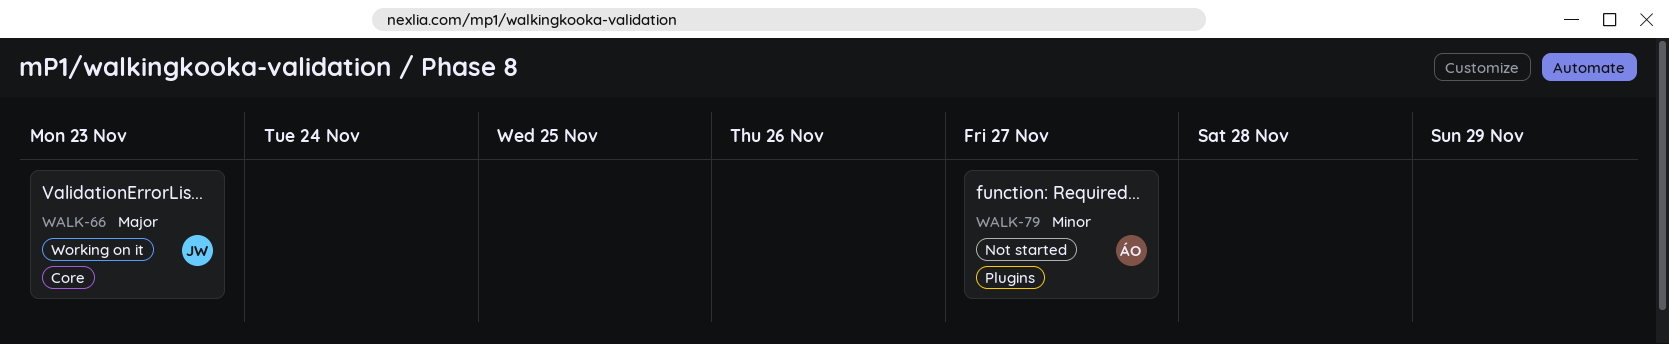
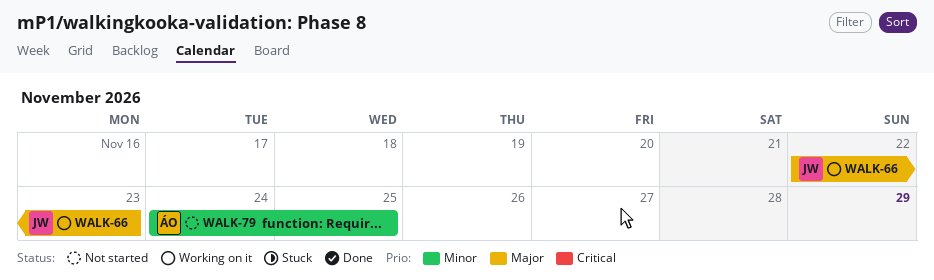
WALK-79, due: Nov 27 -> Nov 25

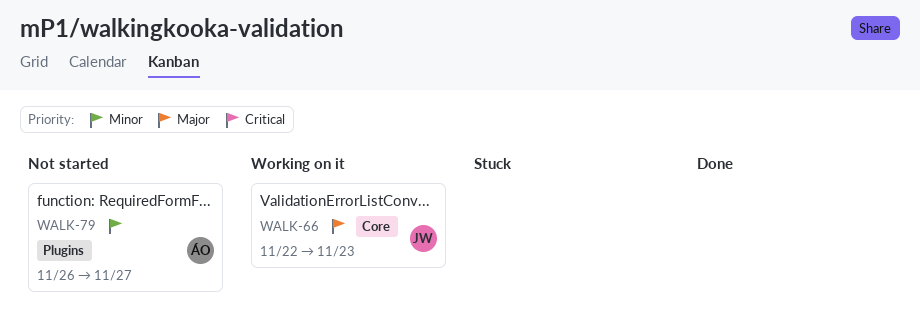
WALK-79, start: Nov 24 -> Nov 26
WALK-79, due: Nov 25 -> Nov 27

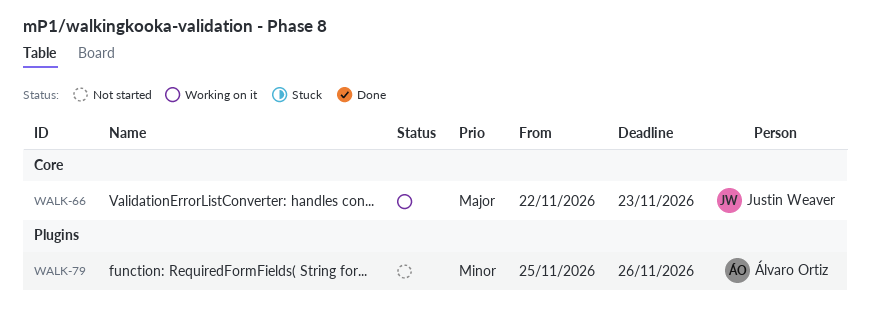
WALK-79, start: Nov 26 -> Nov 25
WALK-79, due: Nov 27 -> Nov 26

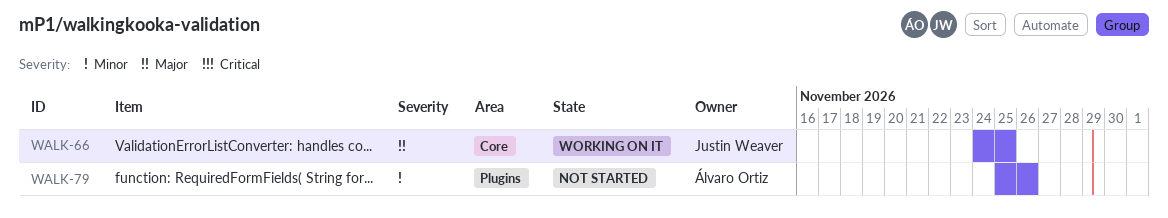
WALK-66, start: Nov 22 -> Nov 24
WALK-66, due: Nov 23 -> Nov 25

